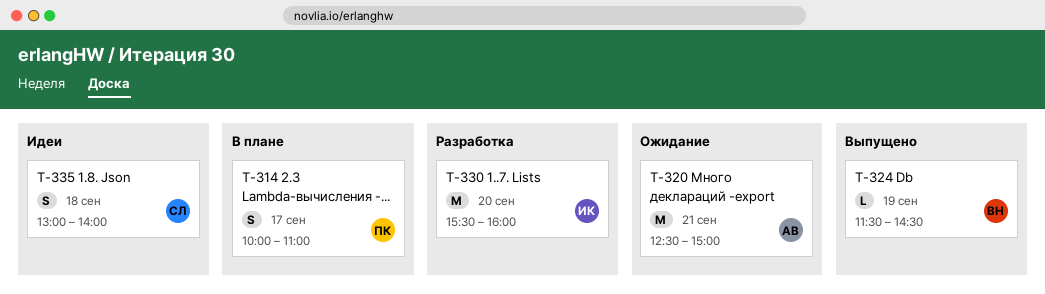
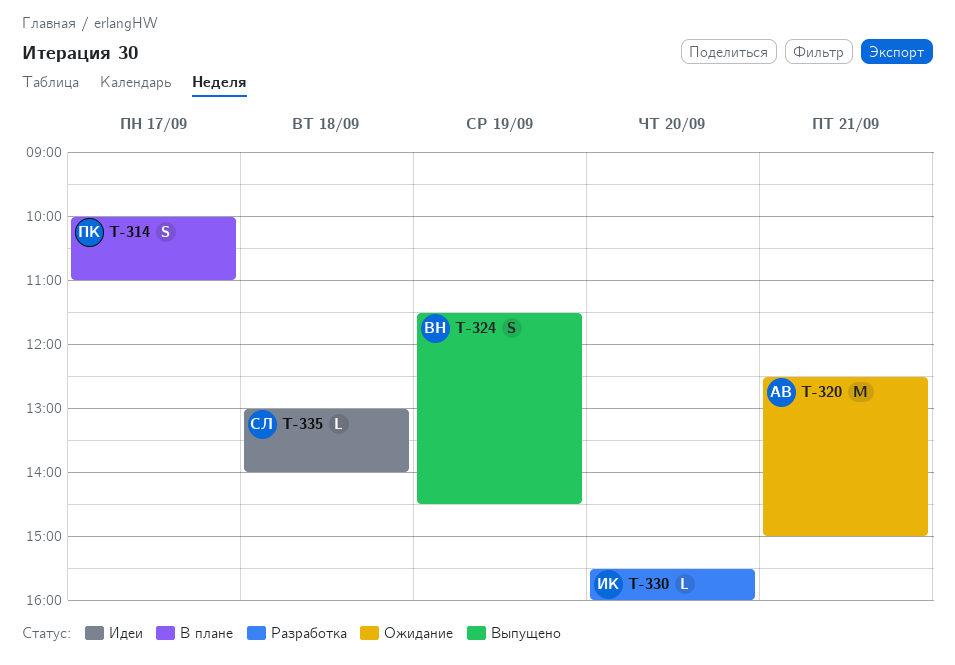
T-324, estimate: L -> S
T-330, estimate: M -> L
T-335, estimate: S -> L

